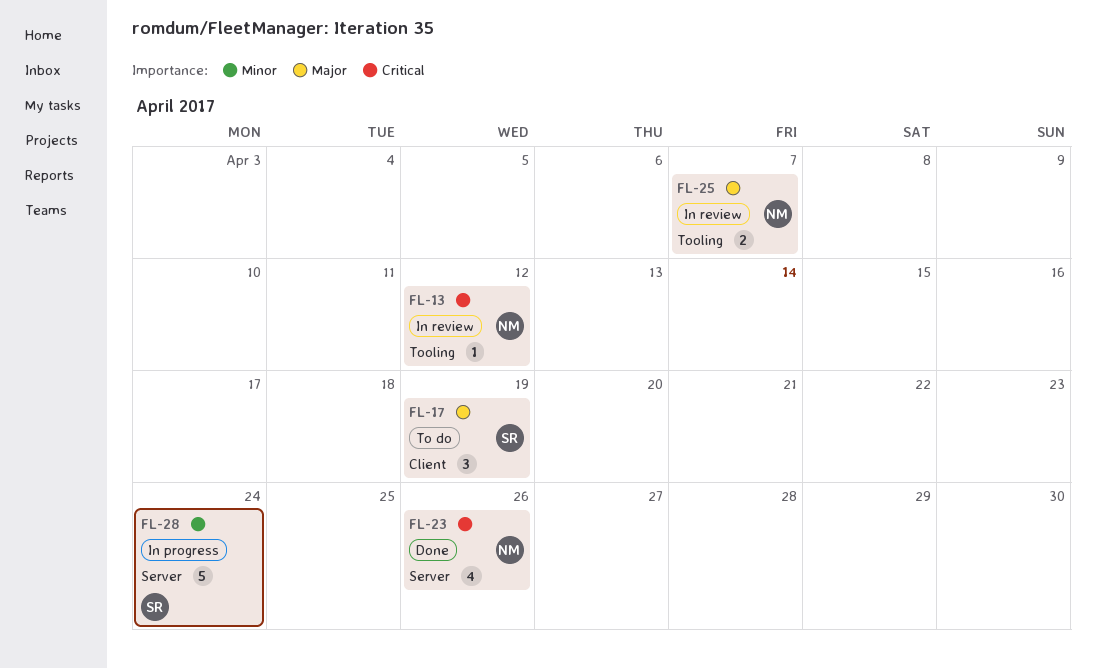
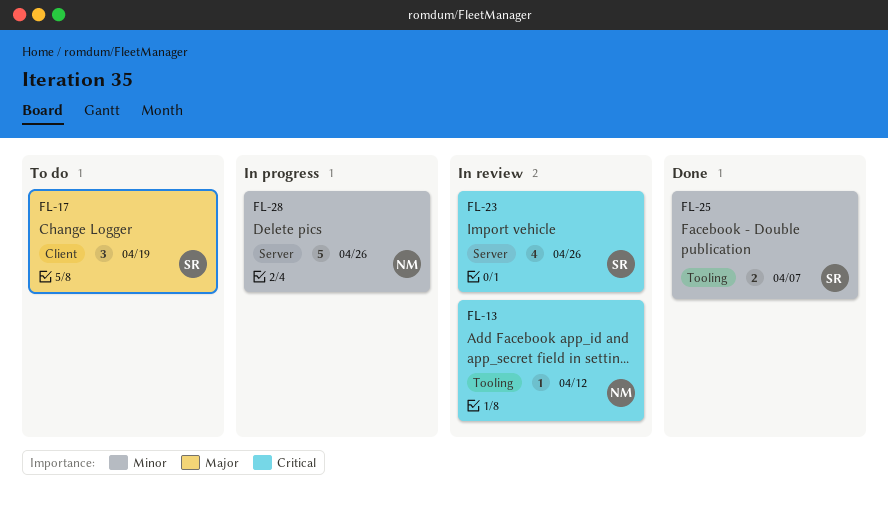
FL-23, status: Done -> In review
FL-23, owner: NM -> SR
FL-25, status: In review -> Done
FL-25, owner: NM -> SR
FL-25, priority: Major -> Minor
FL-28, owner: SR -> NM
FL-28, due: Apr 24 -> Apr 26

